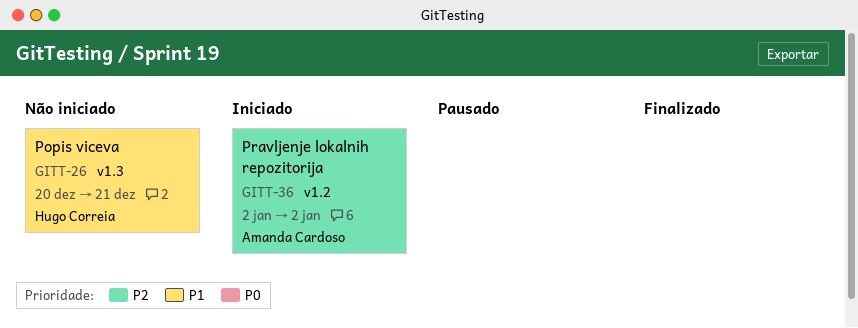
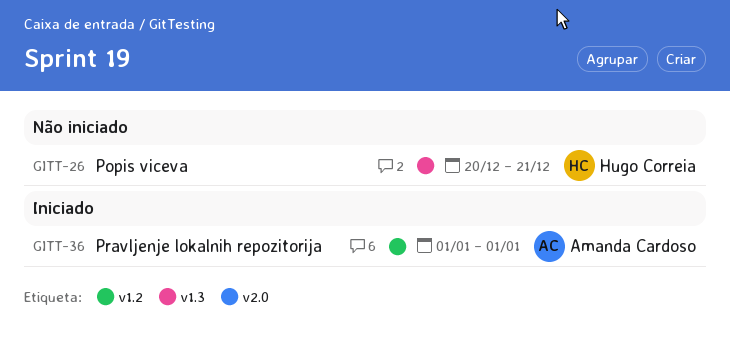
GITT-36, start: Jan 2 -> Jan 1
GITT-36, due: Jan 2 -> Jan 1

